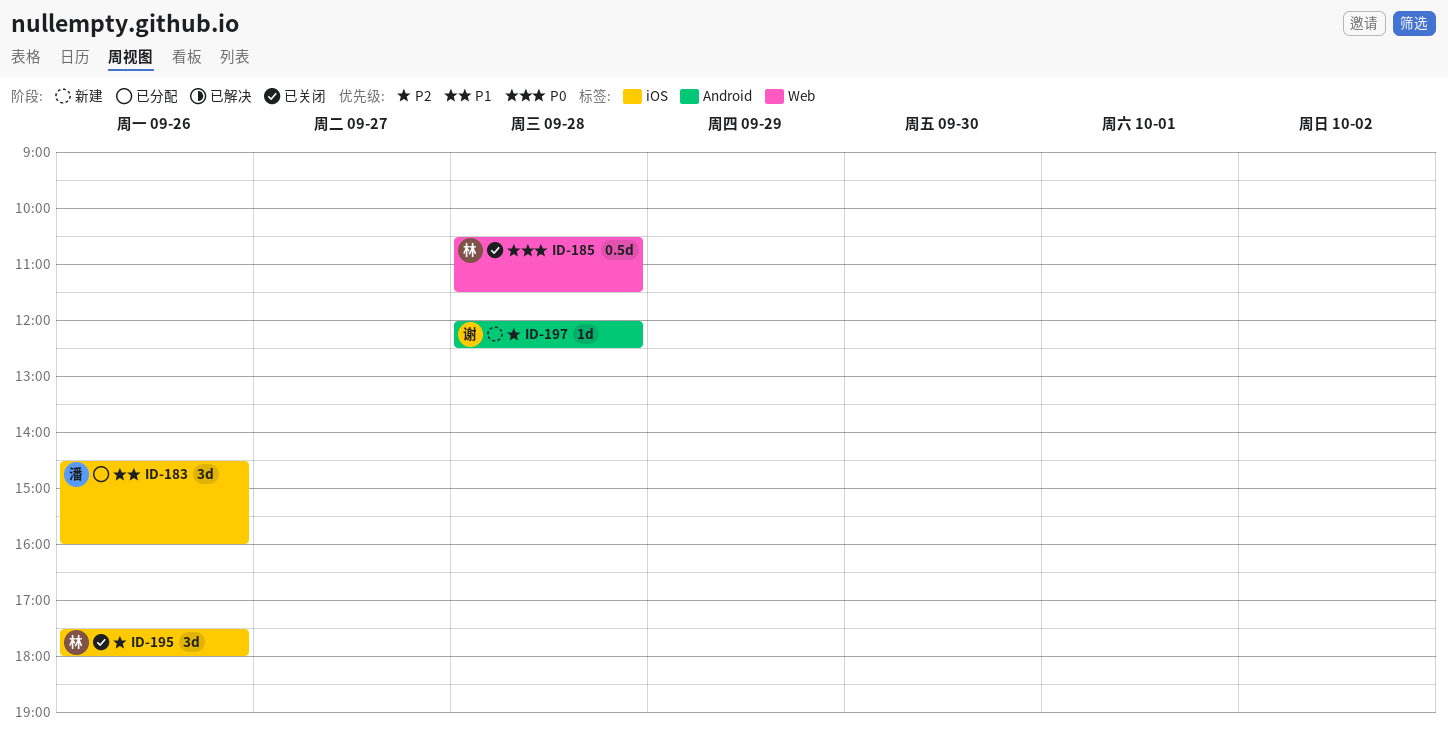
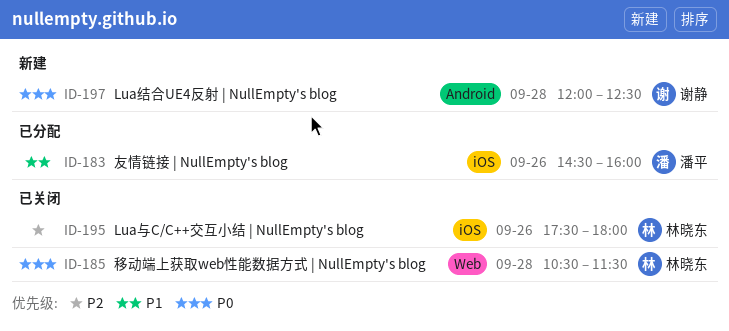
ID-197, priority: P2 -> P0

